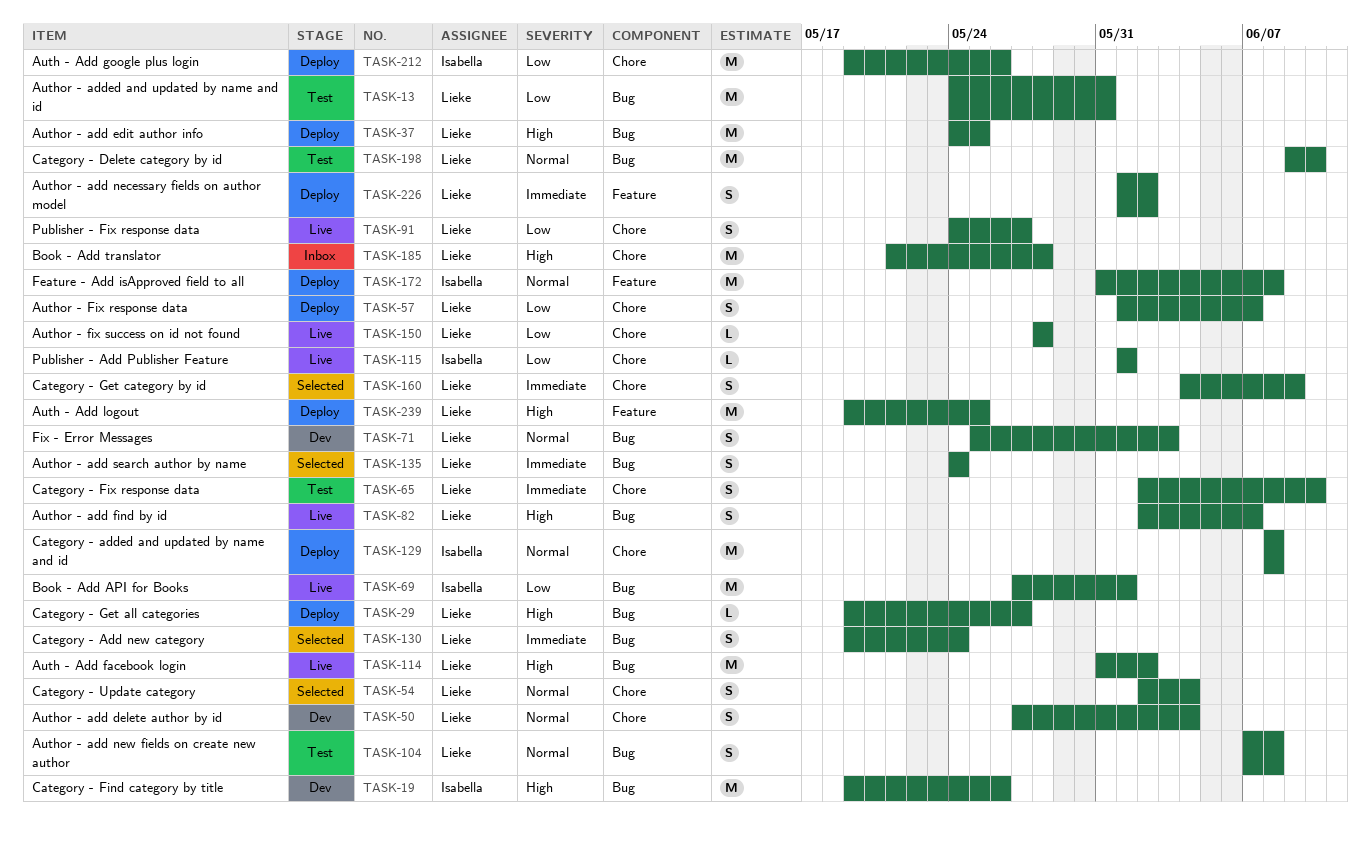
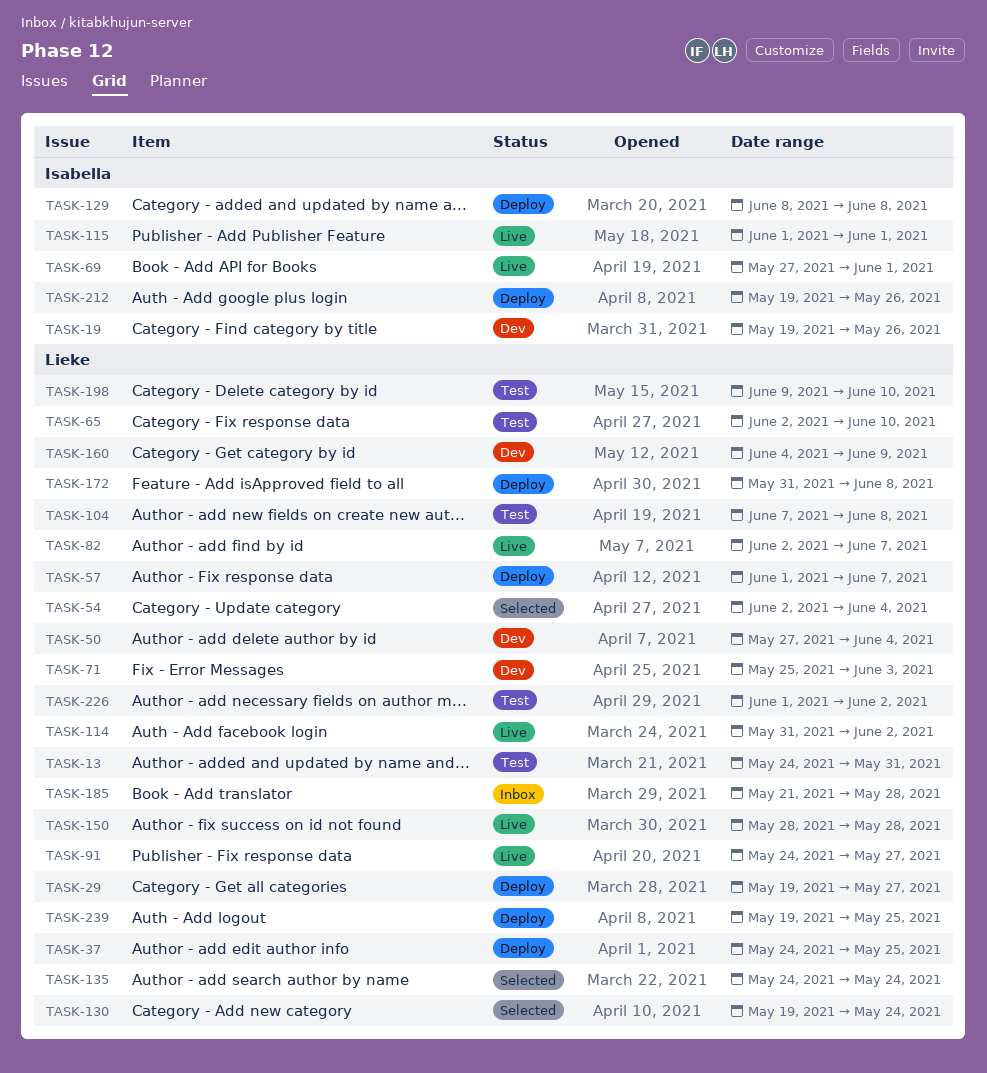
TASK-160, status: Selected -> Dev
TASK-172, owner: Isabella -> Lieke
TASK-226, status: Deploy -> Test

